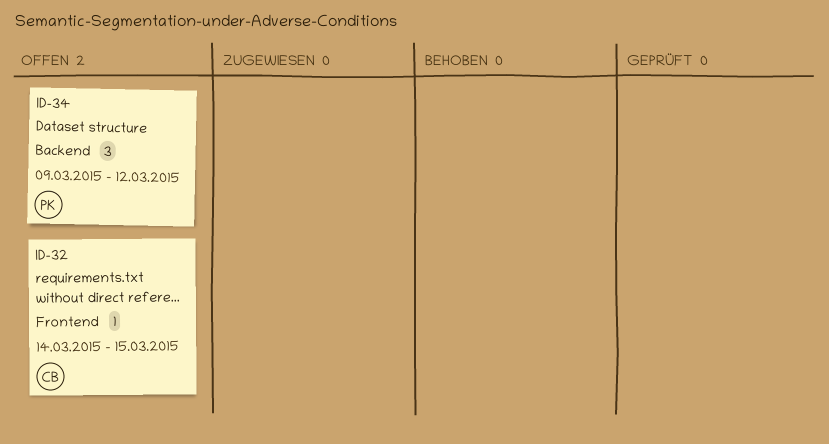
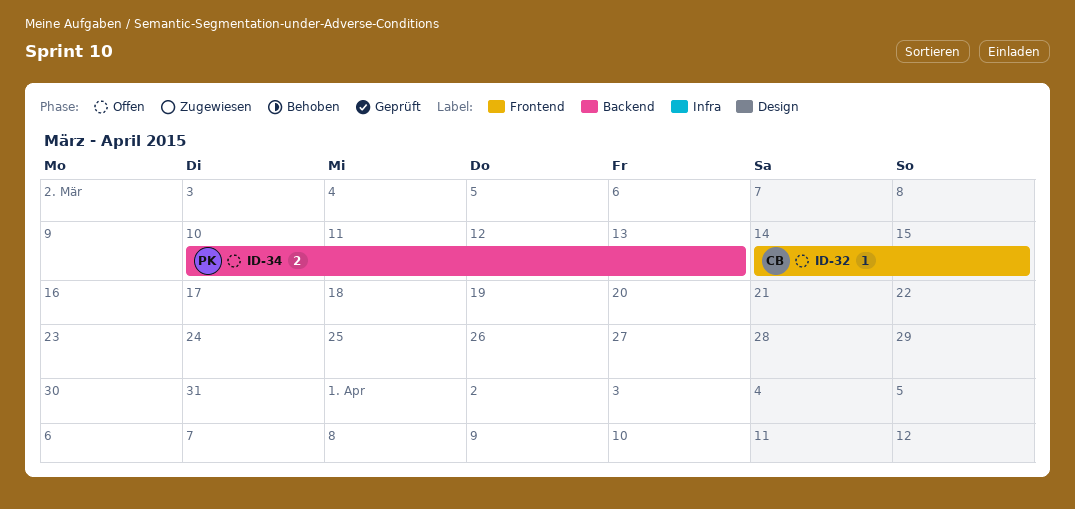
ID-34, estimate: 3 -> 2
ID-34, start: Mar 9 -> Mar 10
ID-34, due: Mar 12 -> Mar 13

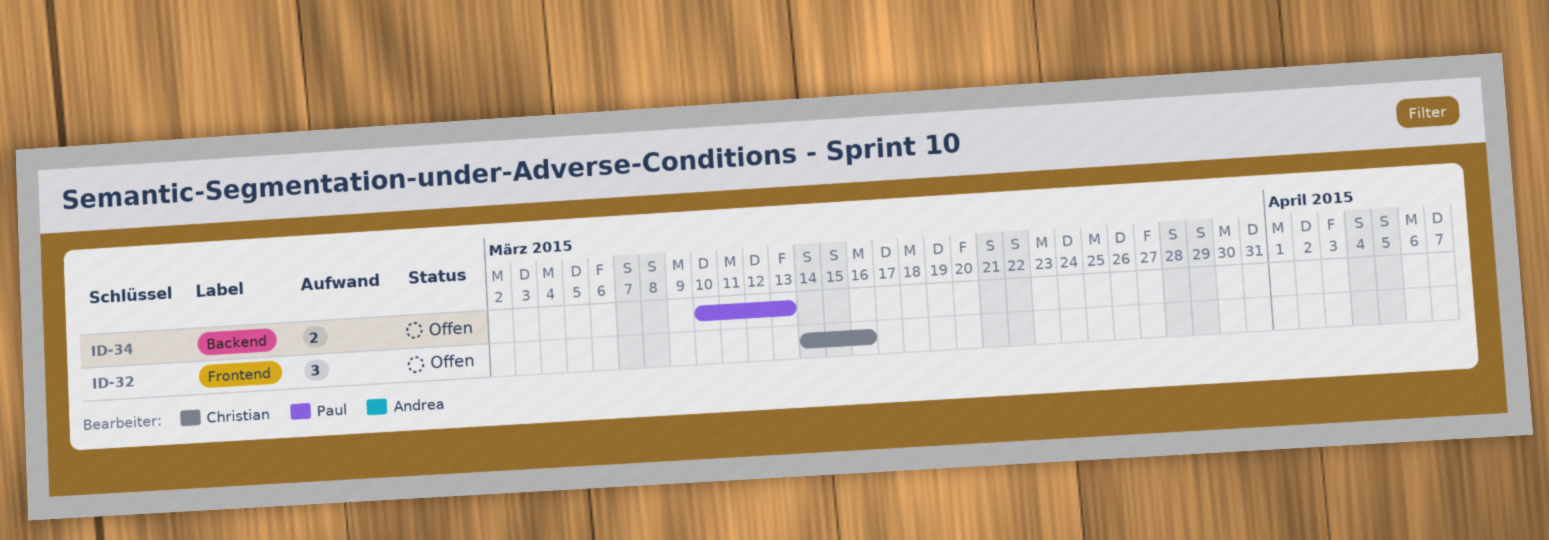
ID-32, estimate: 1 -> 3
ID-32, due: Mar 15 -> Mar 16

